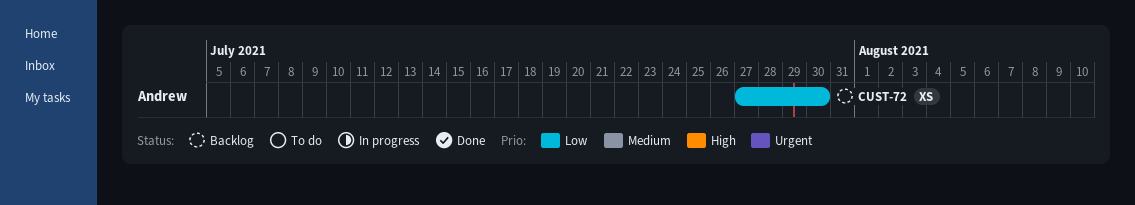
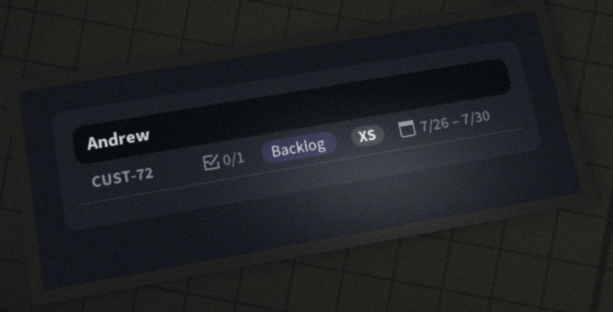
CUST-72, start: Jul 27 -> Jul 26

